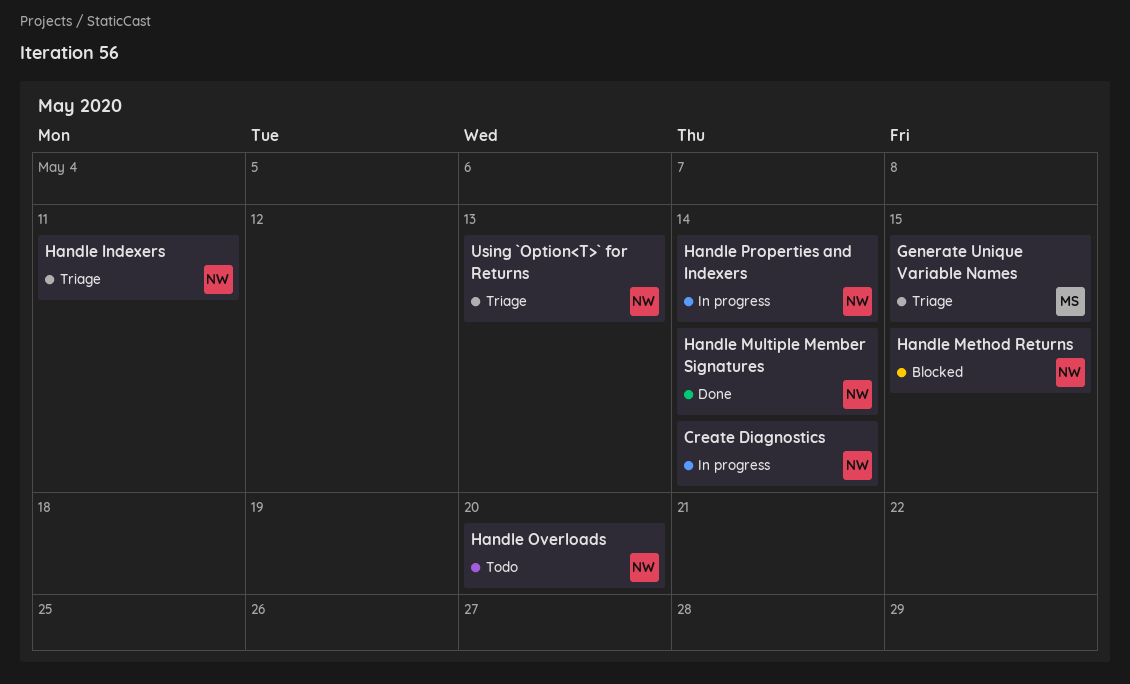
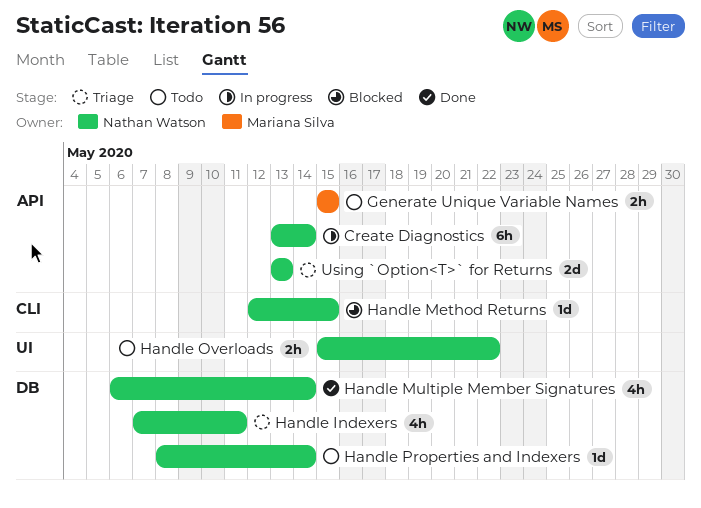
Generate Unique Variable Names, status: Triage -> Todo
Handle Overloads, due: May 20 -> May 22
Handle Properties and Indexers, status: In progress -> Todo

